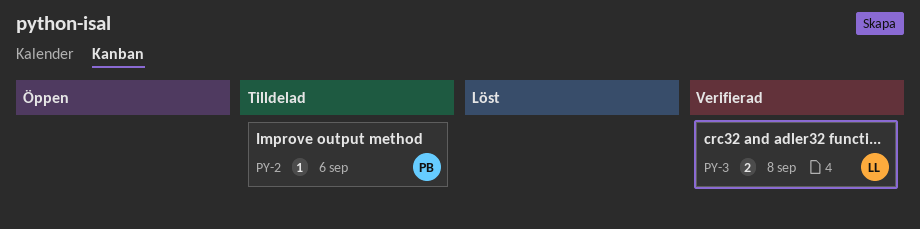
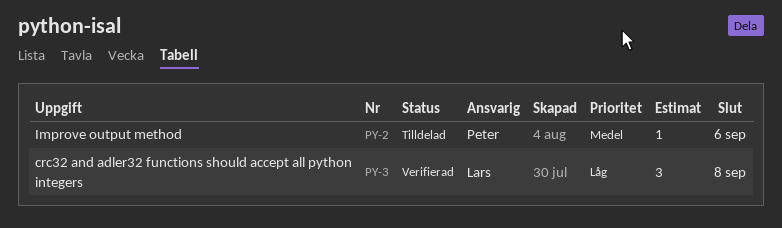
PY-3, estimate: 2 -> 3

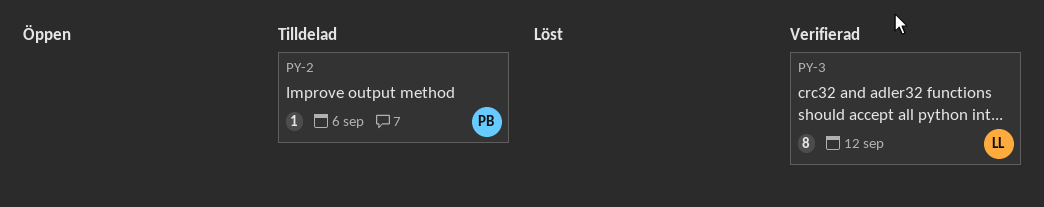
PY-3, estimate: 3 -> 8
PY-3, due: Sep 8 -> Sep 12

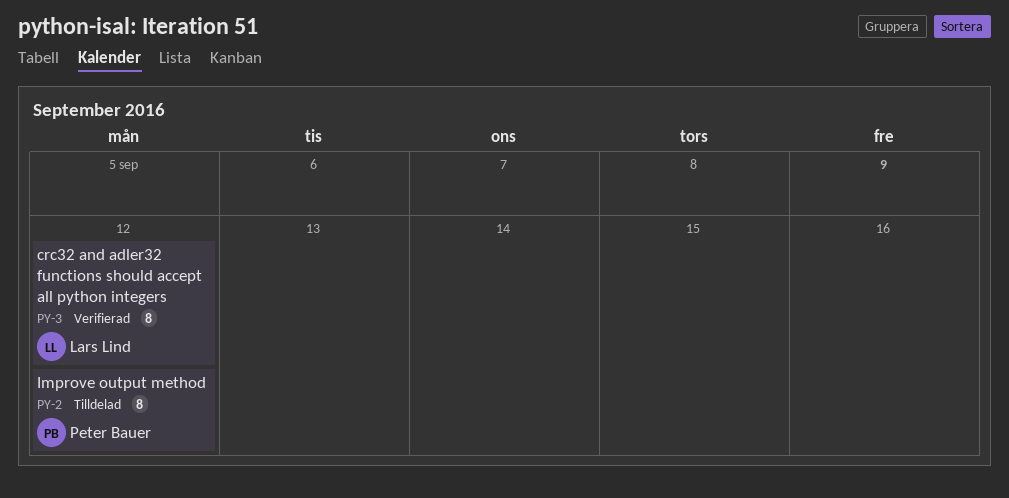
PY-2, estimate: 1 -> 8
PY-2, due: Sep 6 -> Sep 12

